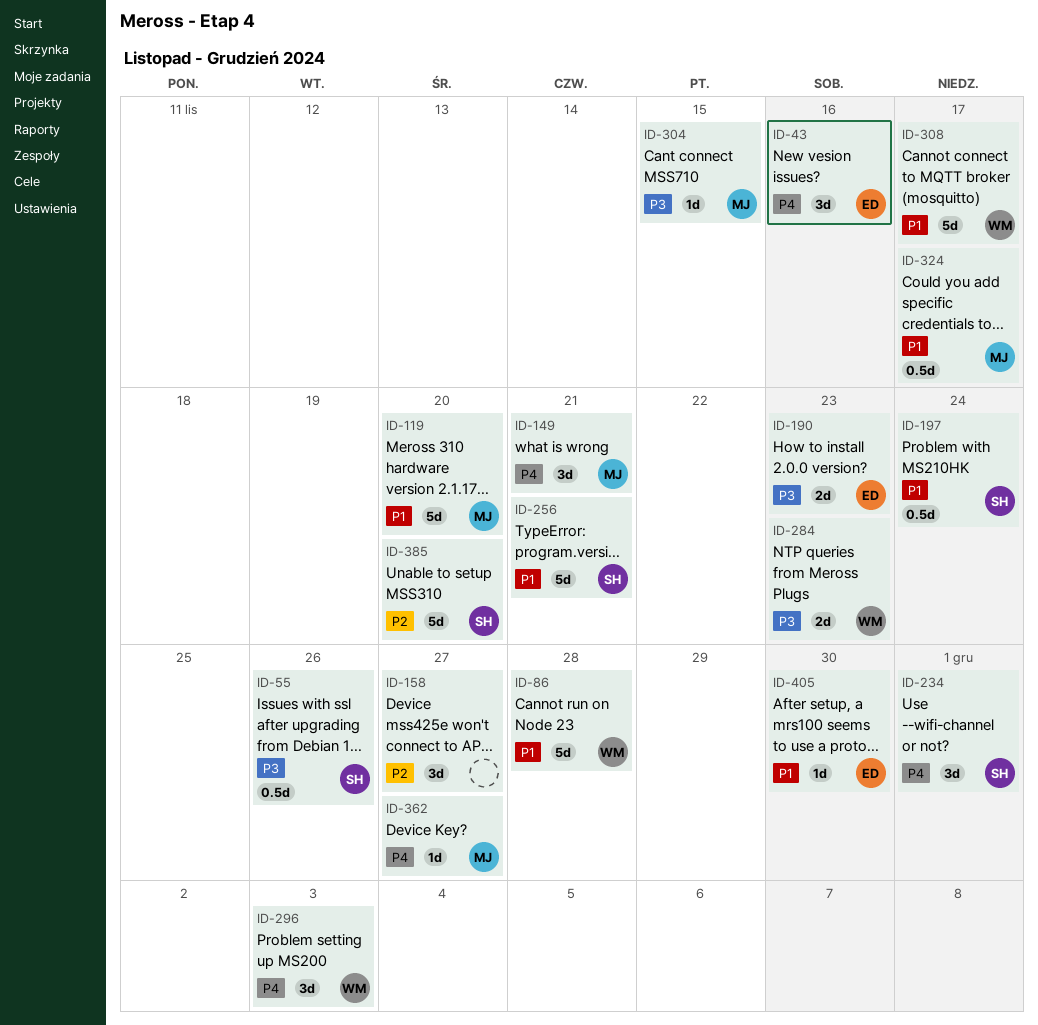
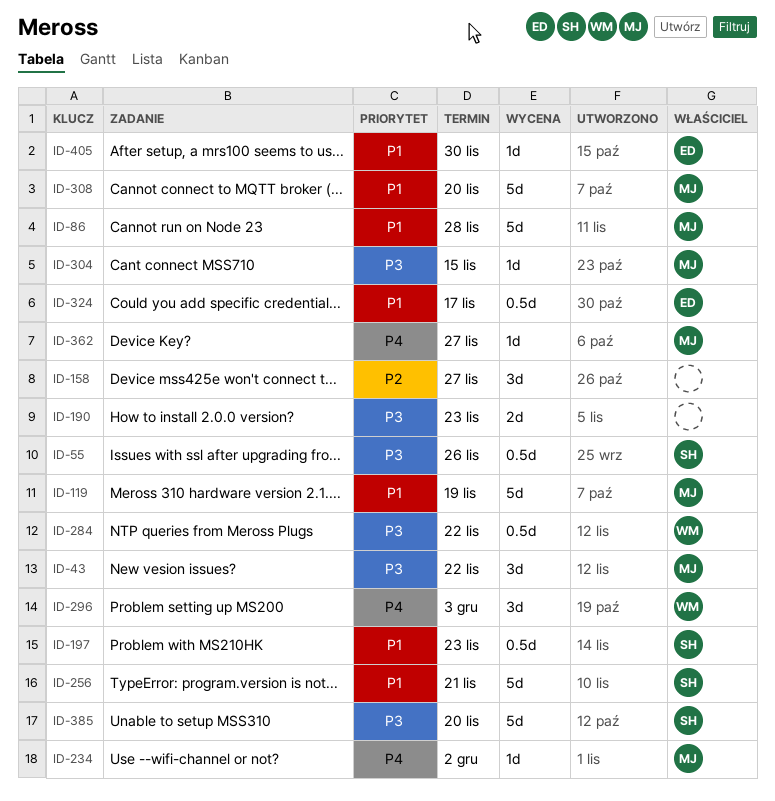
ID-43, owner: ED -> MJ
ID-43, priority: P4 -> P3
ID-43, due: Nov 16 -> Nov 22
ID-86, owner: WM -> MJ
ID-119, due: Nov 20 -> Nov 19
ID-149: present -> none
ID-190, owner: ED -> none
ID-197, due: Nov 24 -> Nov 23
ID-234, owner: SH -> MJ
ID-234, estimate: 3d -> 1d
ID-234, due: Dec 1 -> Dec 2
ID-284, estimate: 2d -> 0.5d
ID-284, due: Nov 23 -> Nov 22
ID-308, owner: WM -> MJ
ID-308, due: Nov 17 -> Nov 20
ID-324, owner: MJ -> ED
ID-385, priority: P2 -> P3

